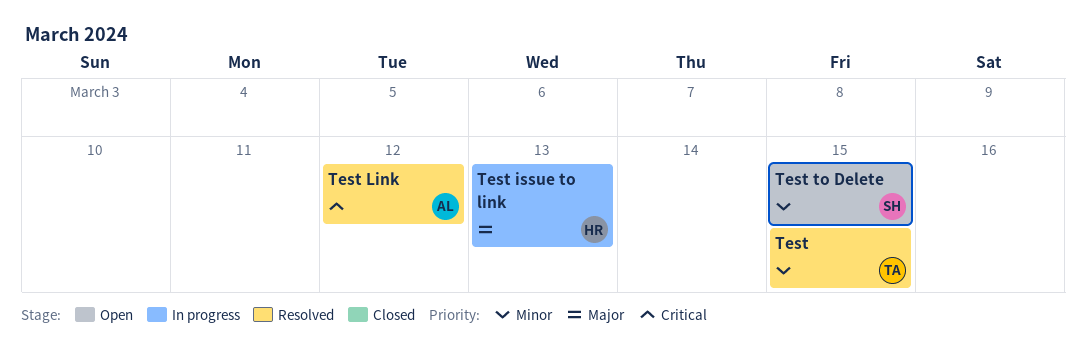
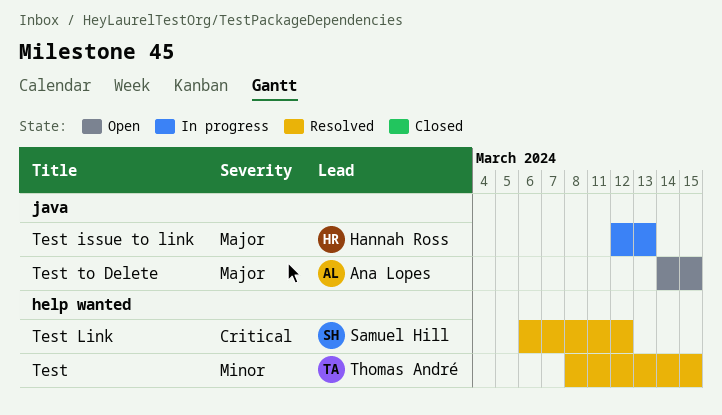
Test Link, owner: Ana Lopes -> Samuel Hill
Test to Delete, owner: Samuel Hill -> Ana Lopes
Test to Delete, priority: Minor -> Major

